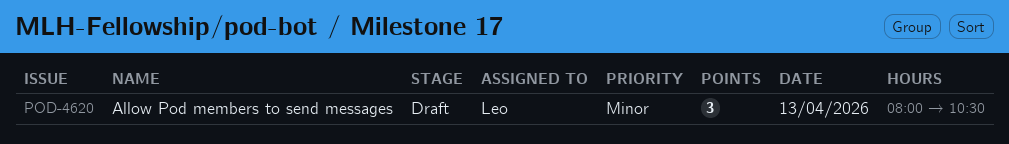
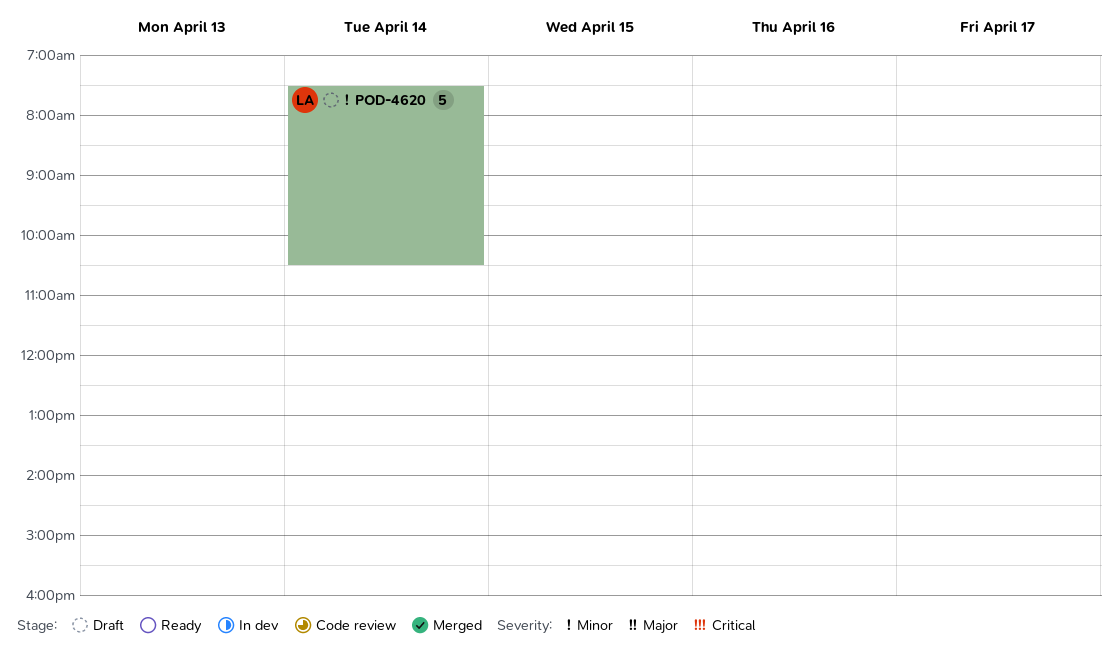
POD-4620, estimate: 3 -> 5
POD-4620, day: Apr 13 -> Apr 14
POD-4620, begins: 08:00 -> 07:30

